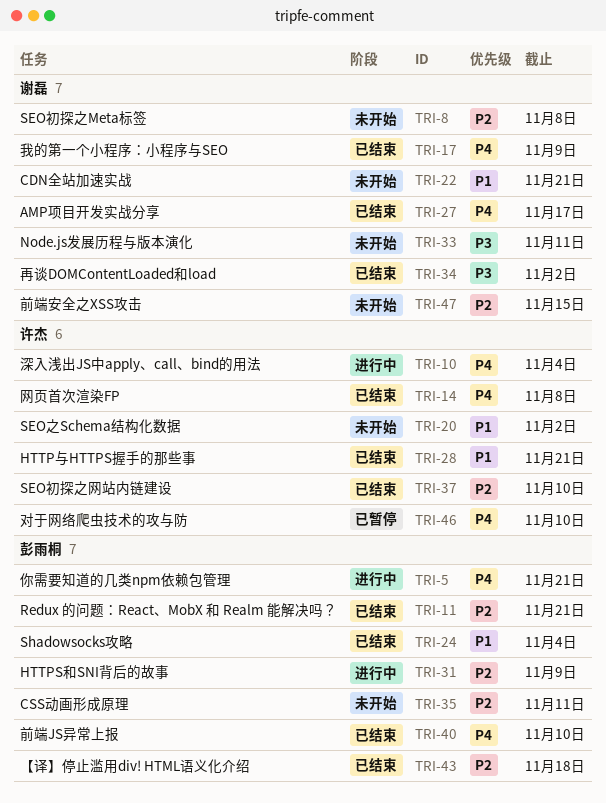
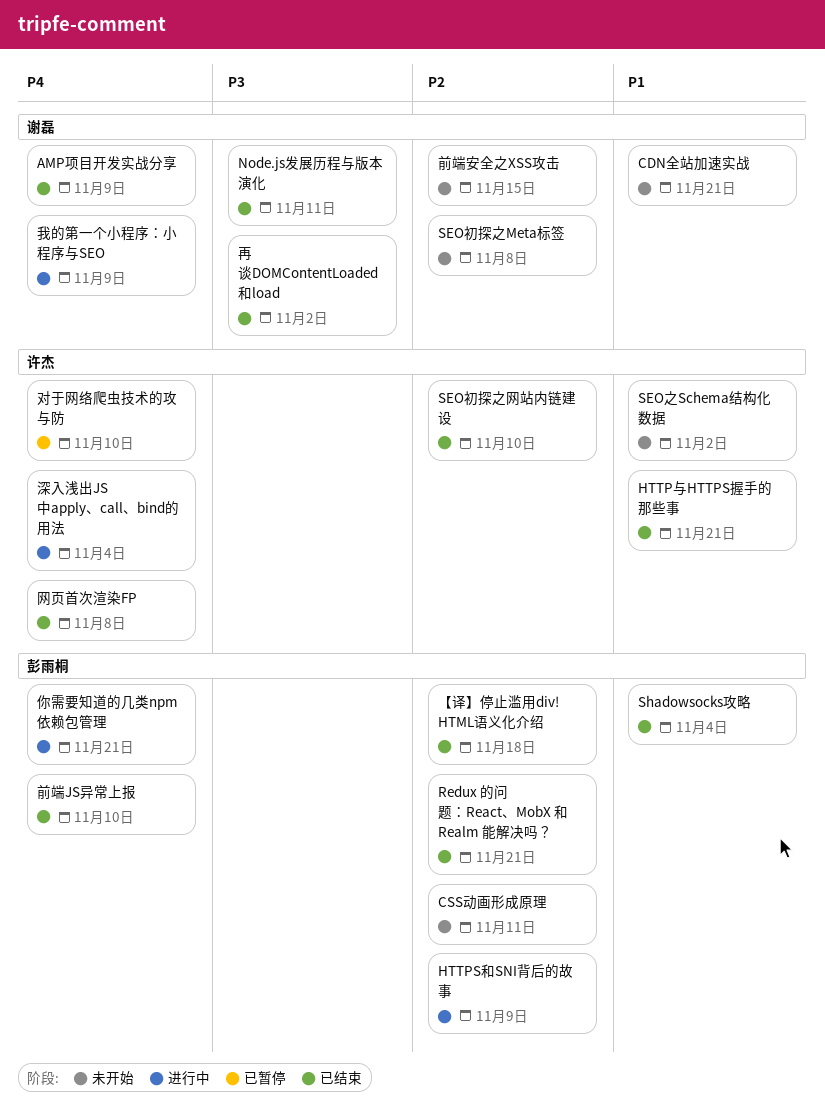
AMP项目开发实战分享, due: Nov 17 -> Nov 9
Node.js发展历程与版本演化, status: 未开始 -> 已结束
我的第一个小程序：小程序与SEO, status: 已结束 -> 进行中

